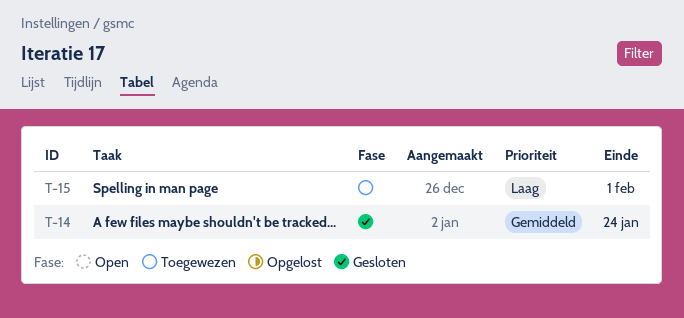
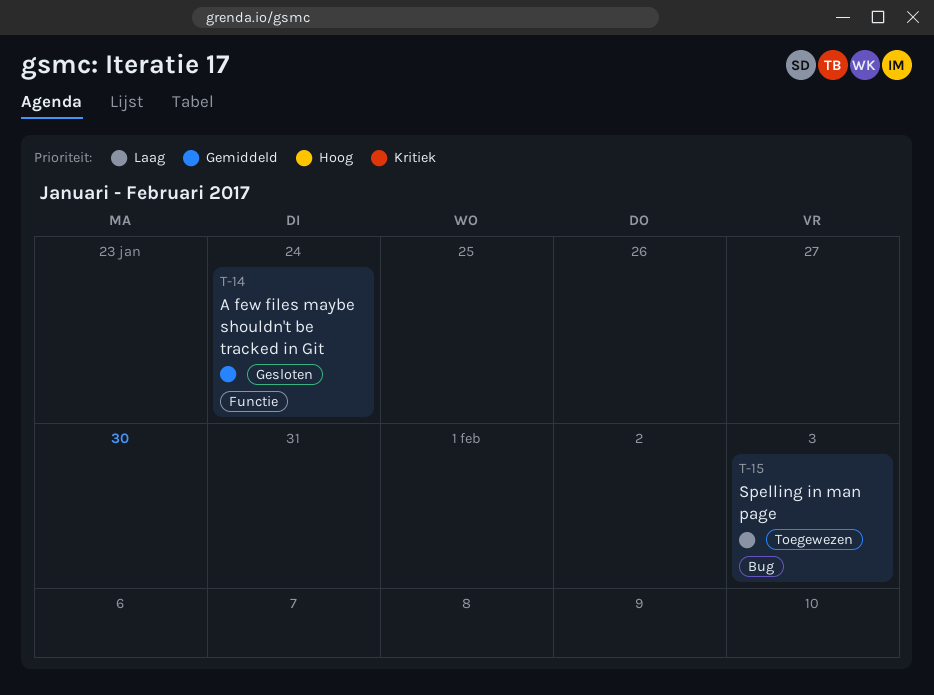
T-15, due: Feb 1 -> Feb 3

